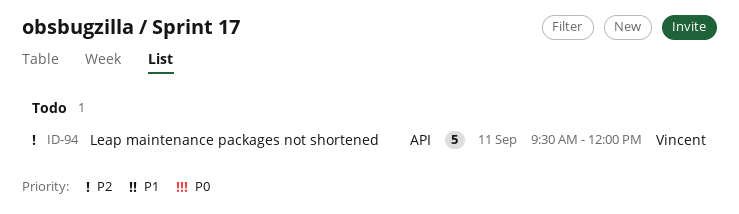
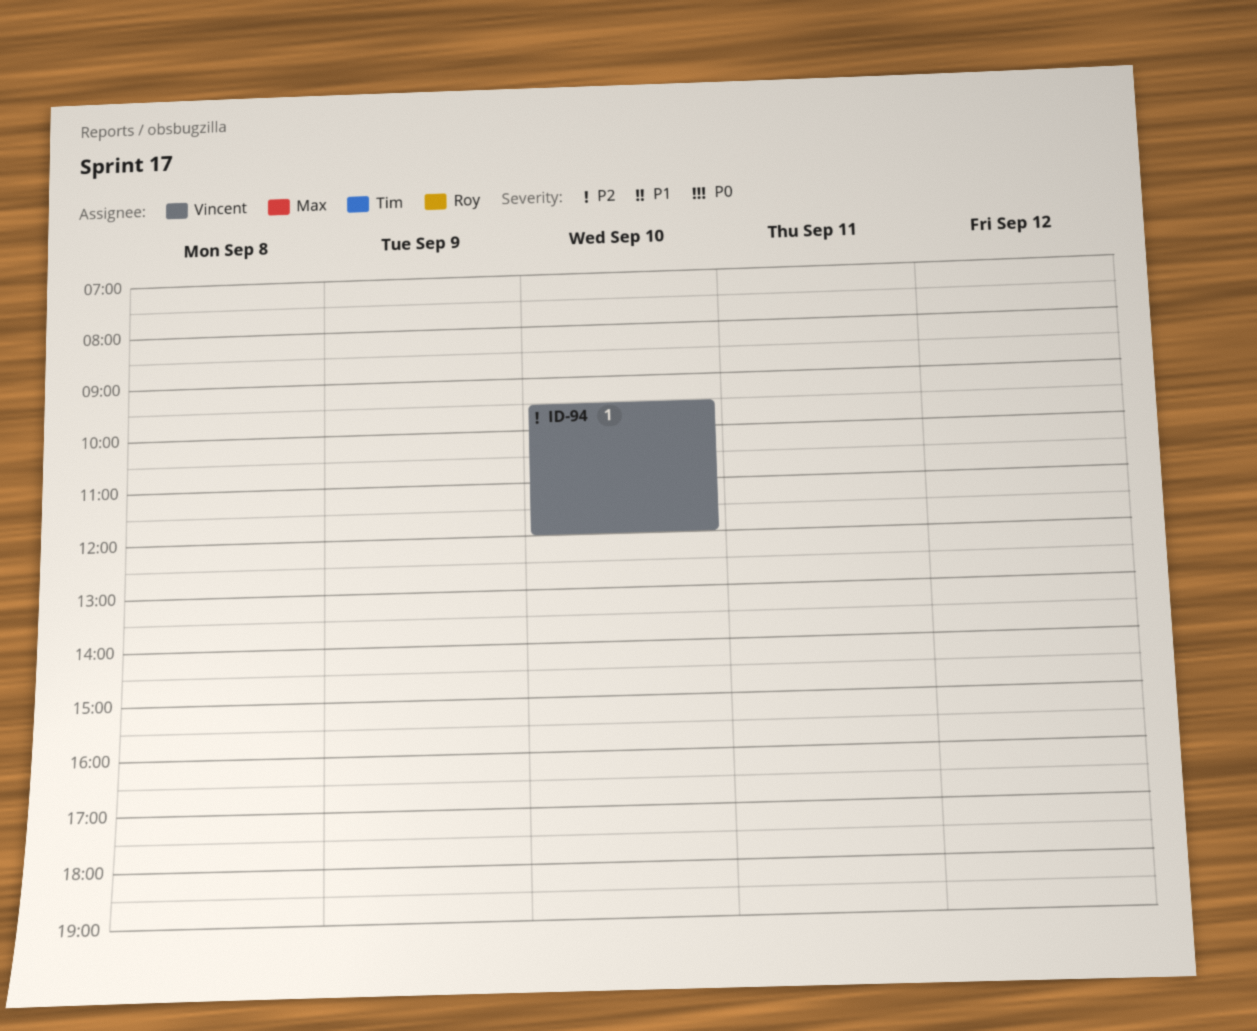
ID-94, estimate: 5 -> 1
ID-94, day: Sep 11 -> Sep 10

